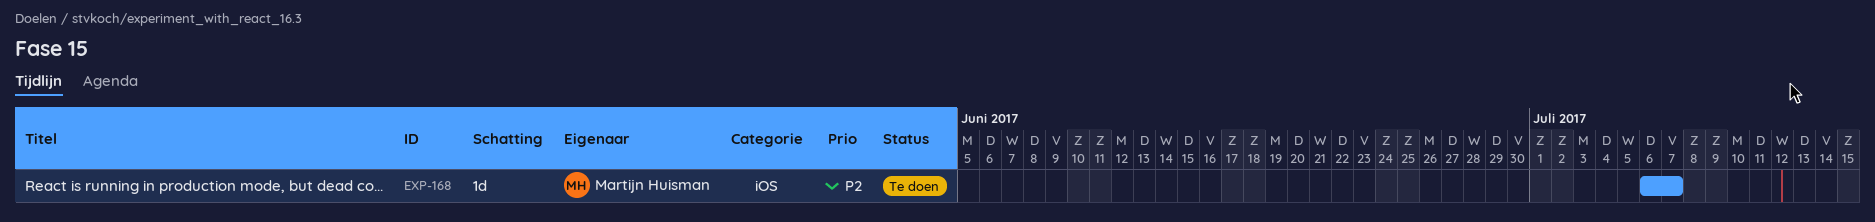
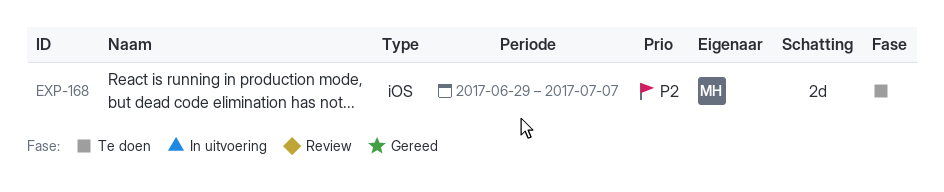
EXP-168, estimate: 1d -> 2d
EXP-168, start: Jul 6 -> Jun 29

